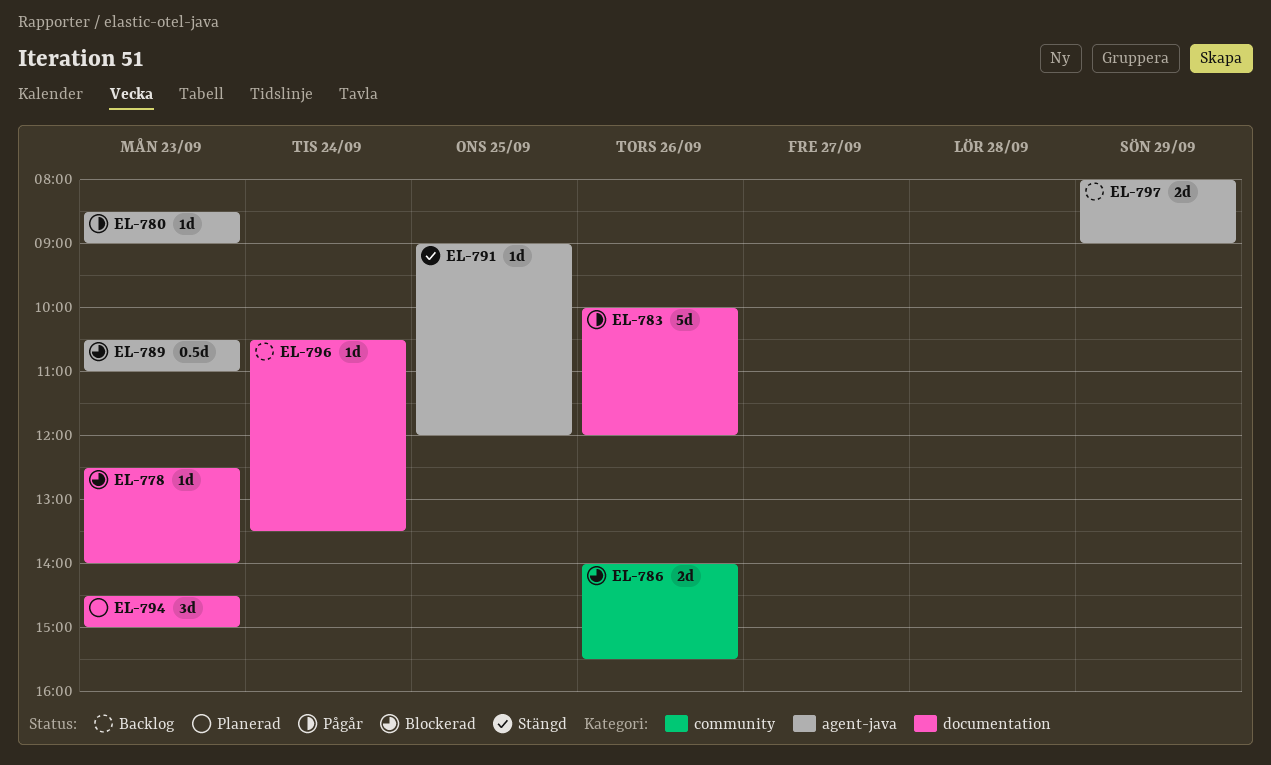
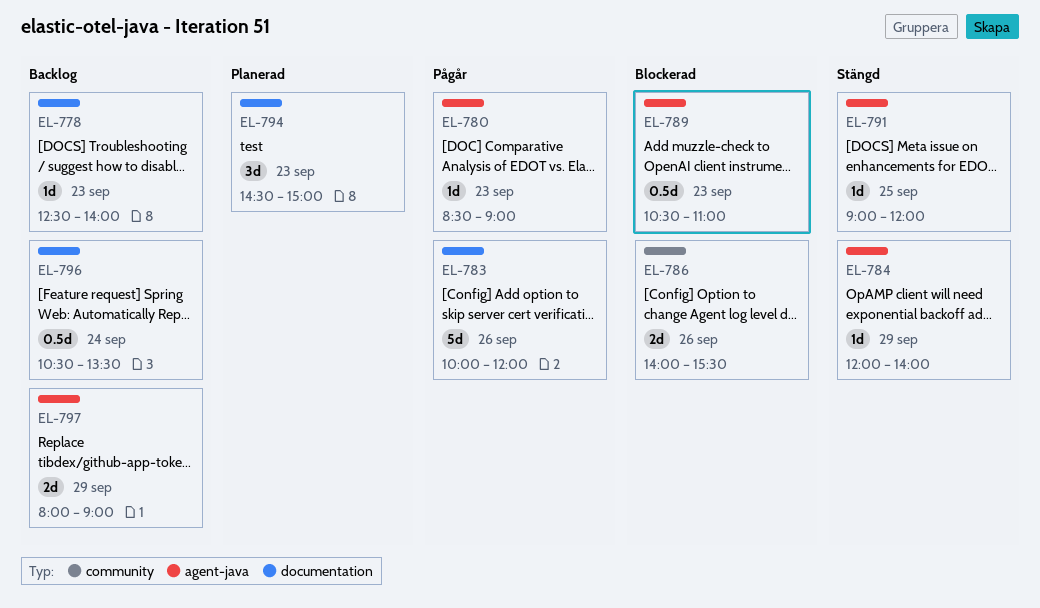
EL-778, status: Blockerad -> Backlog
EL-784: none -> present
EL-796, estimate: 1d -> 0.5d

